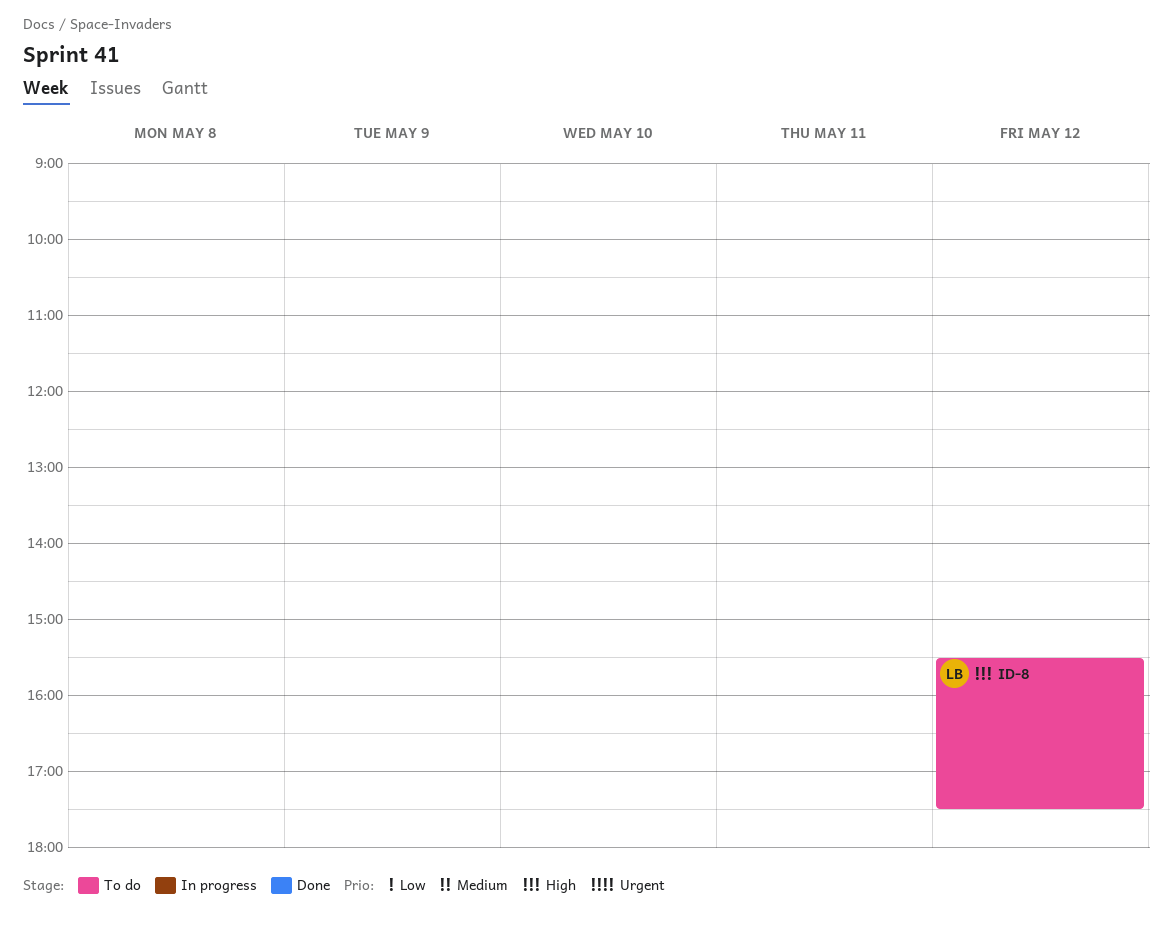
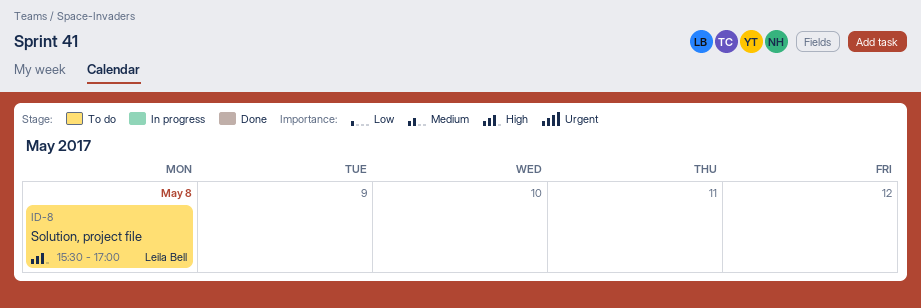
ID-8, day: May 12 -> May 8
ID-8, ends: 17:30 -> 17:00

